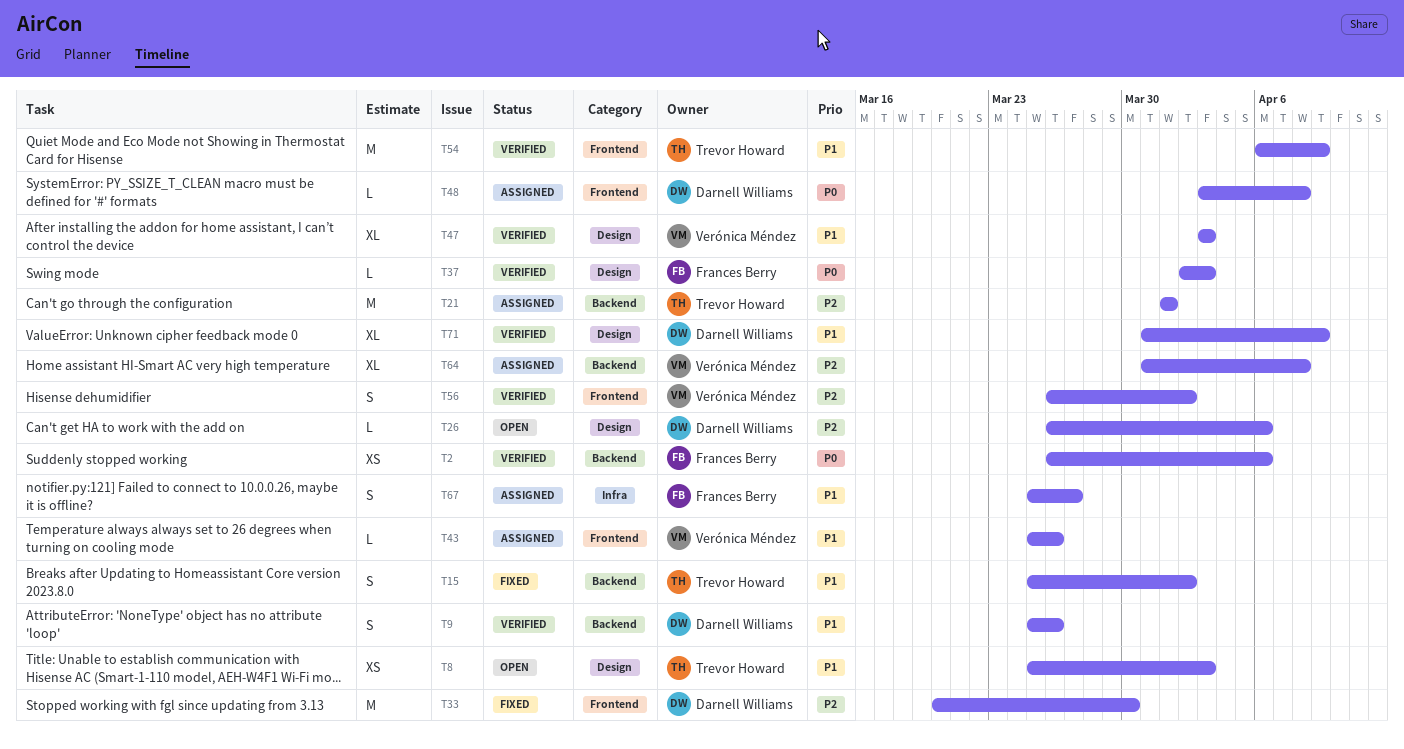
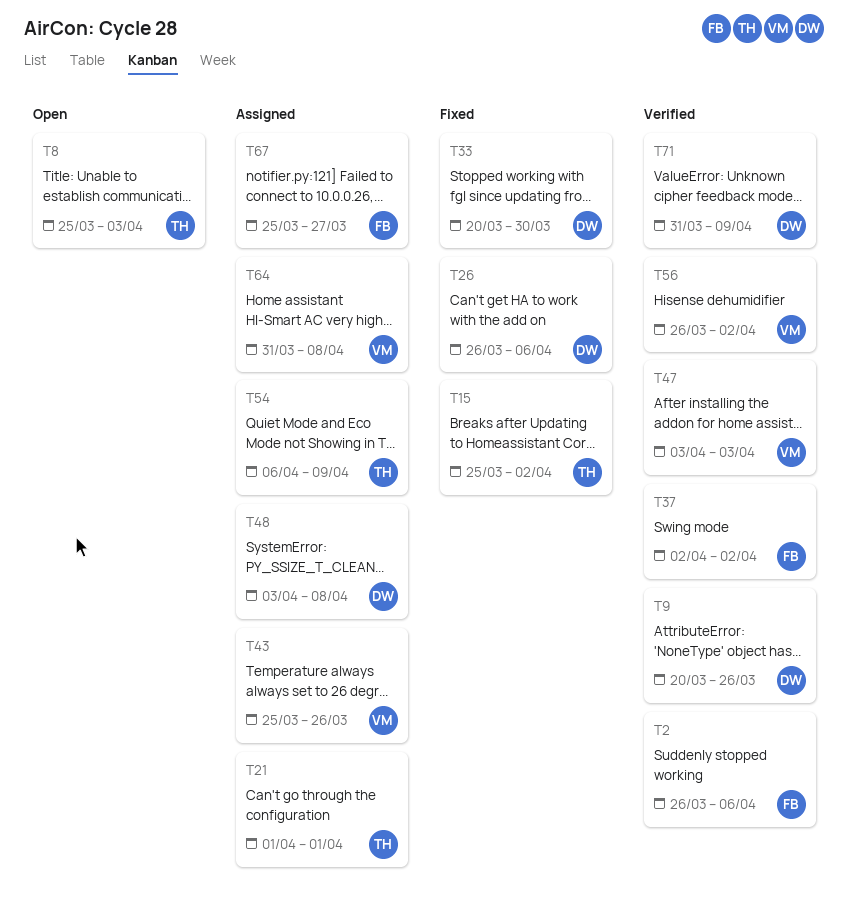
T9, start: Mar 25 -> Mar 20
T26, status: Open -> Fixed
T37, due: Apr 3 -> Apr 2
T54, status: Verified -> Assigned

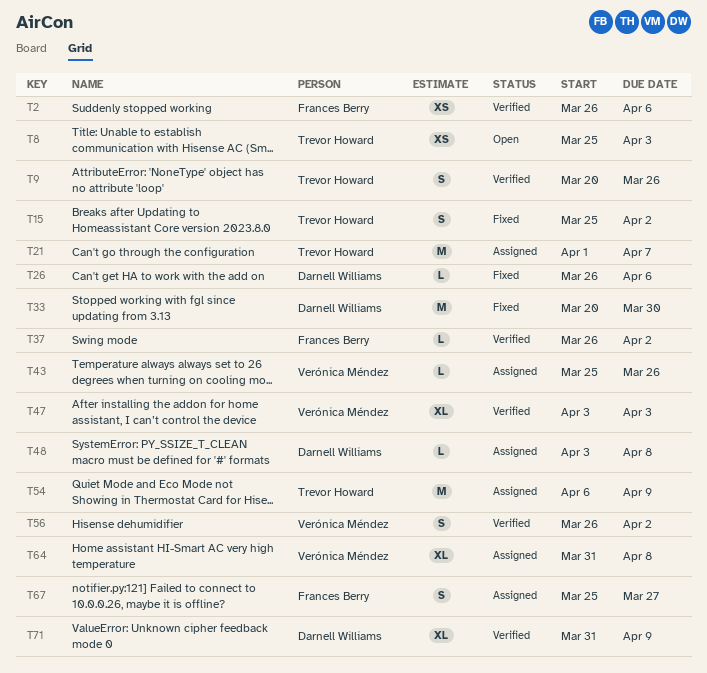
T9, owner: Darnell Williams -> Trevor Howard
T21, due: Apr 1 -> Apr 7
T37, start: Apr 2 -> Mar 26

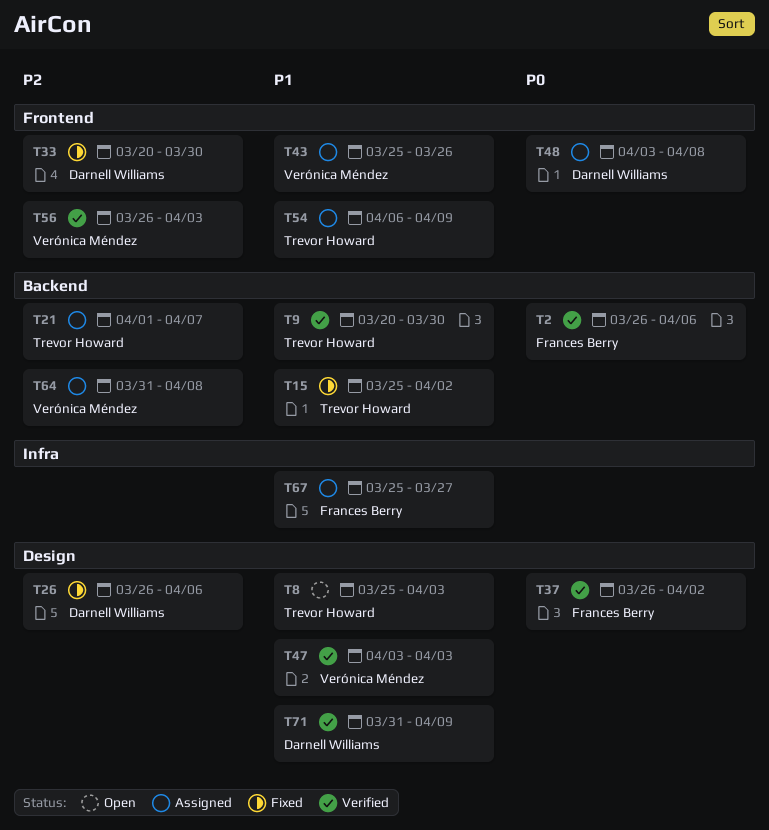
T9, due: Mar 26 -> Mar 30
T56, due: Apr 2 -> Apr 3

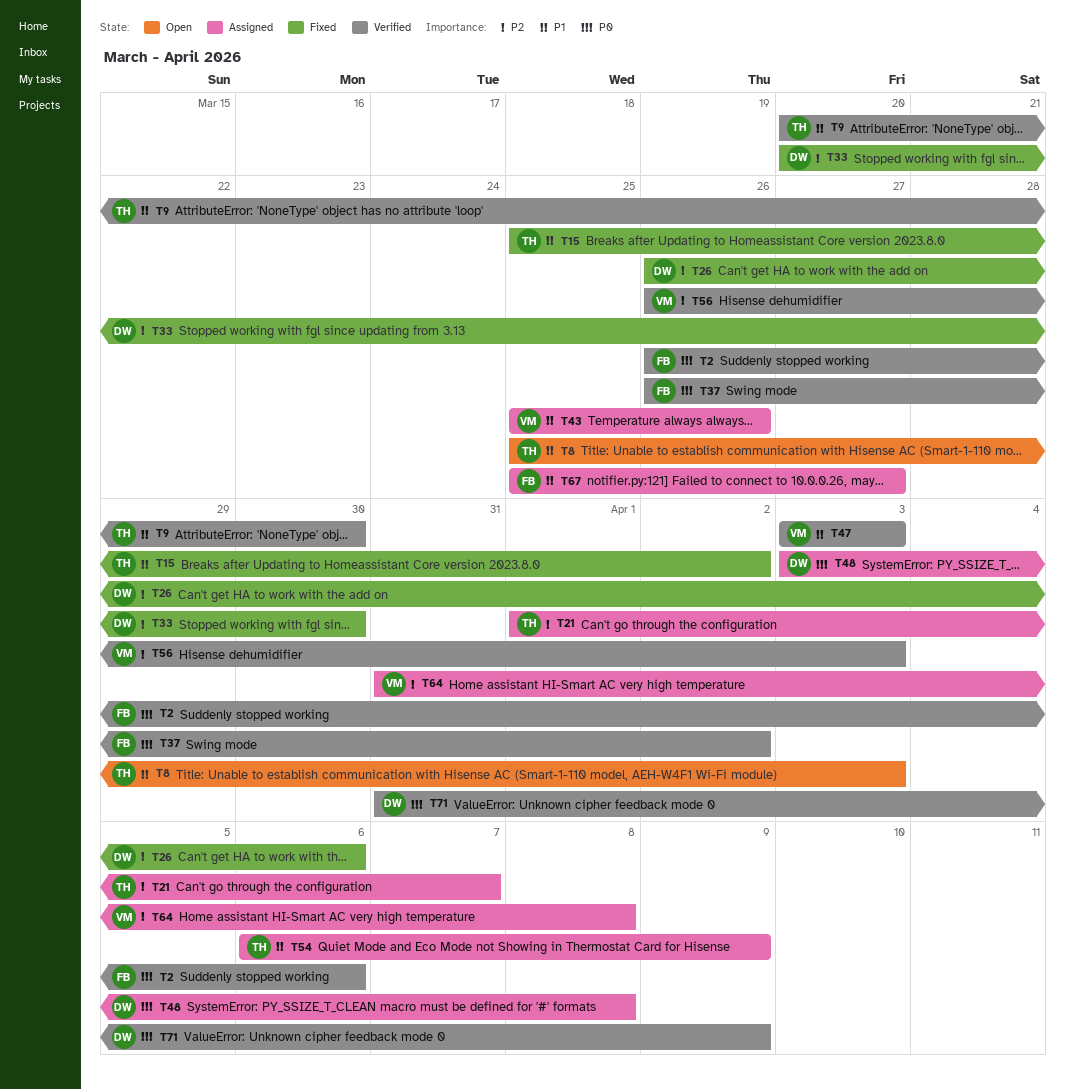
T71, priority: P1 -> P0

